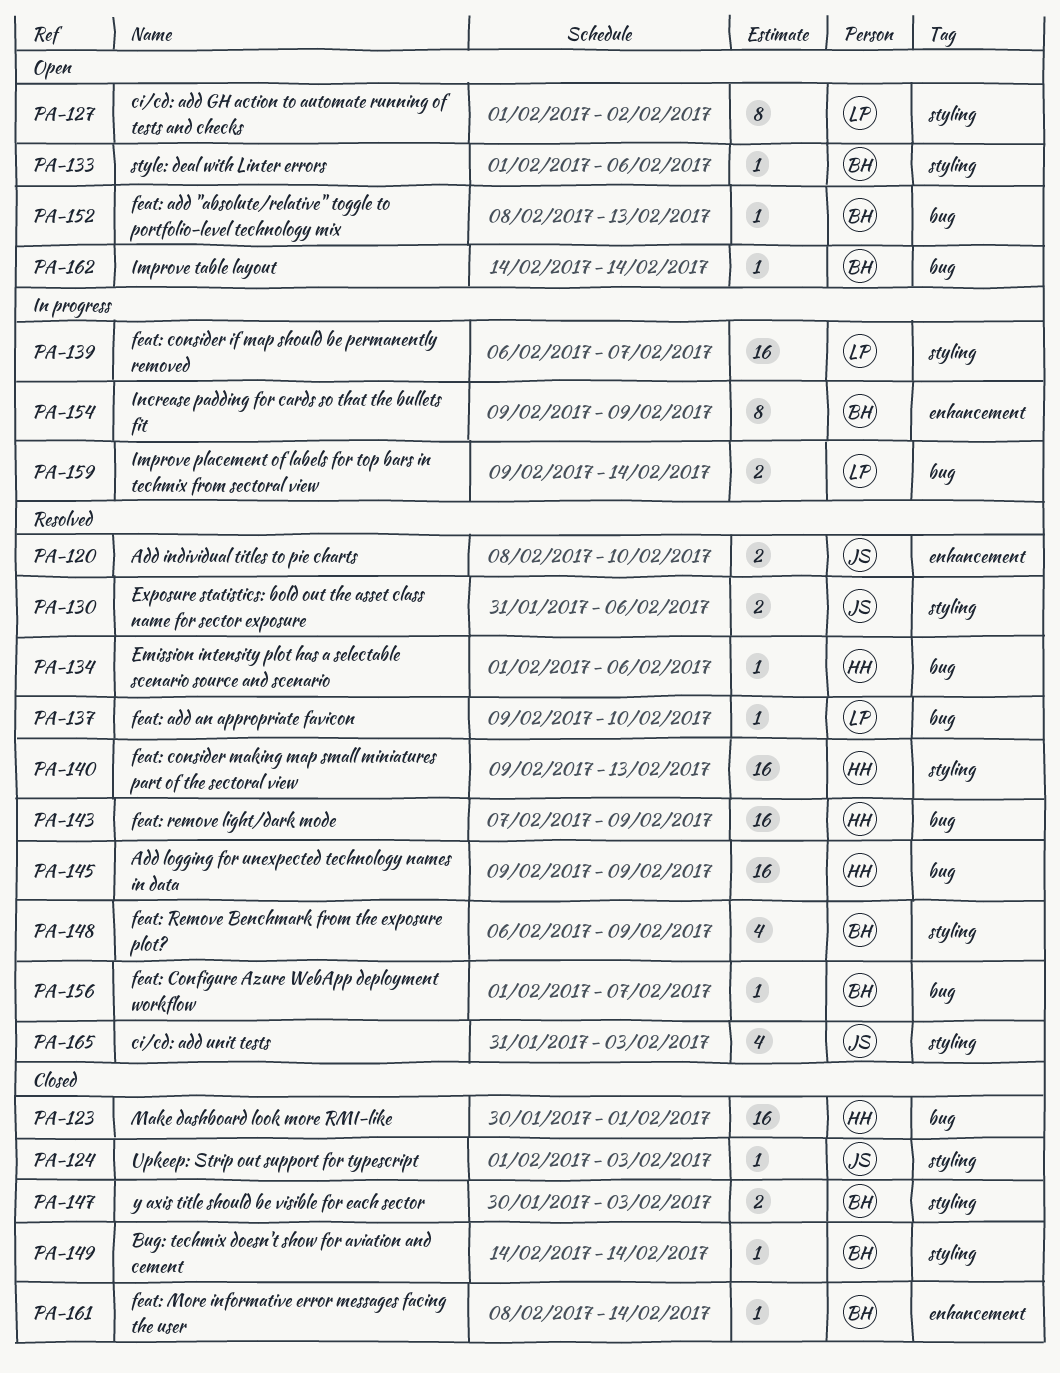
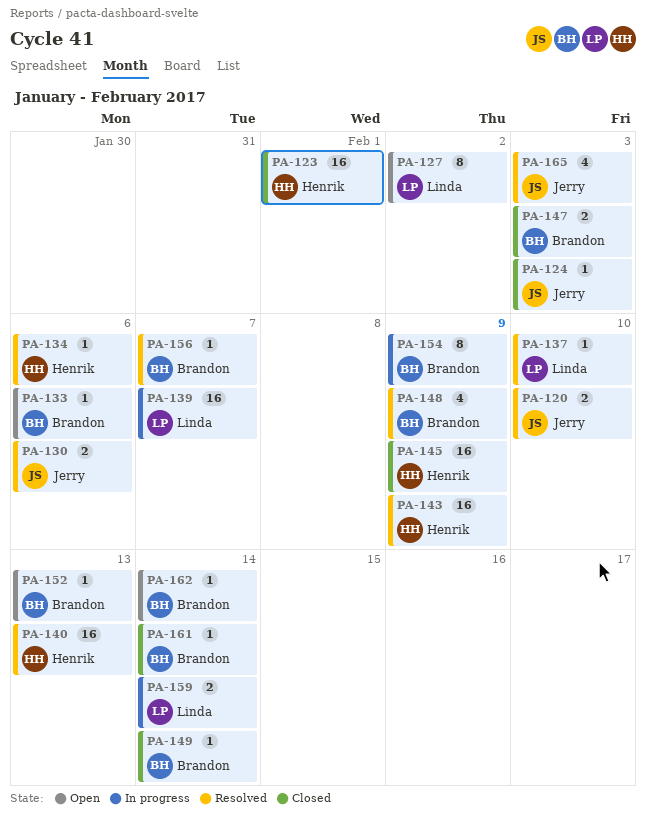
PA-145, status: Resolved -> Closed

